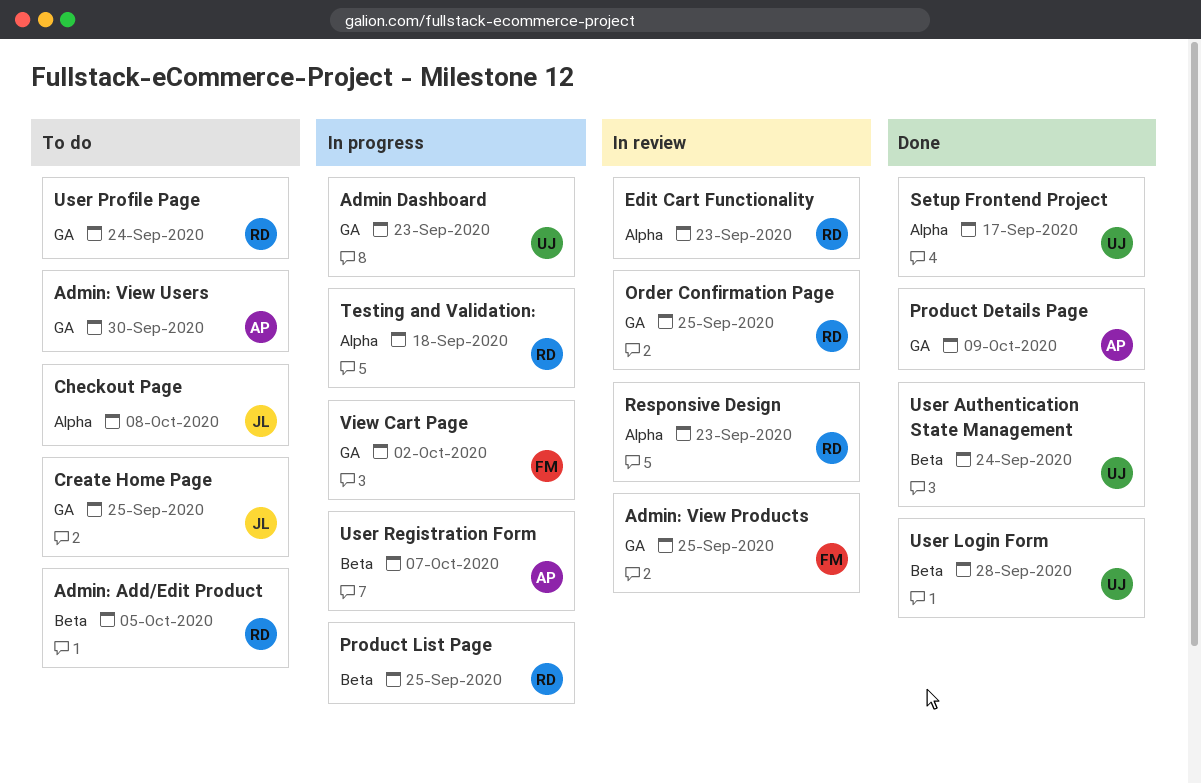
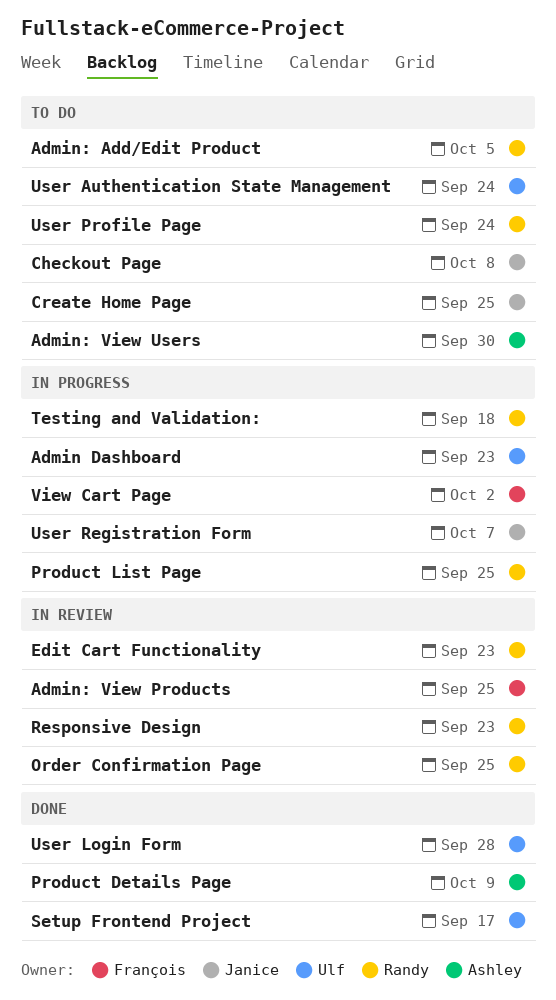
User Authentication State Management, status: Done -> To do
User Registration Form, owner: Ashley -> Janice

